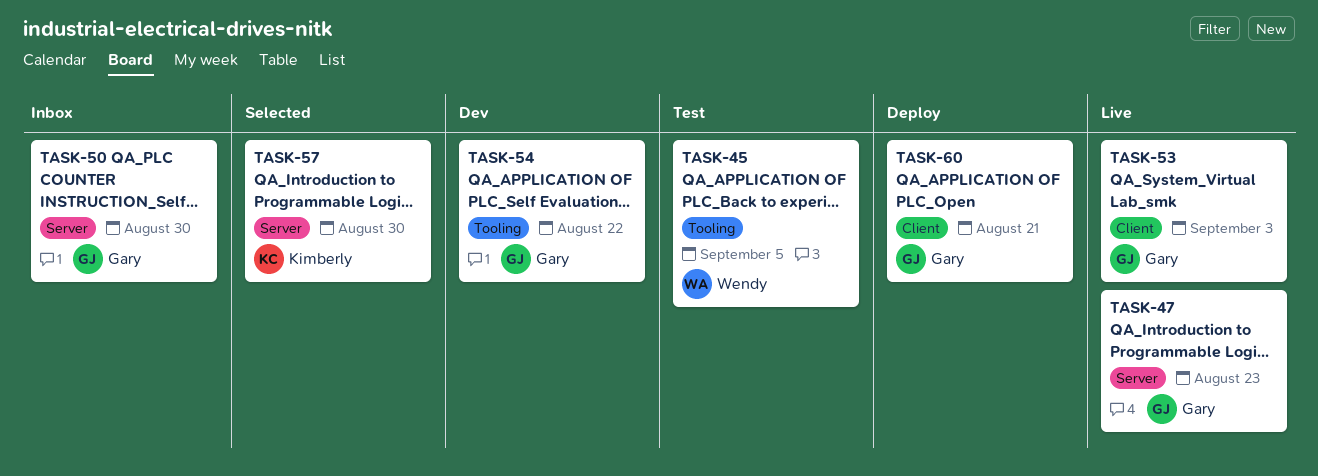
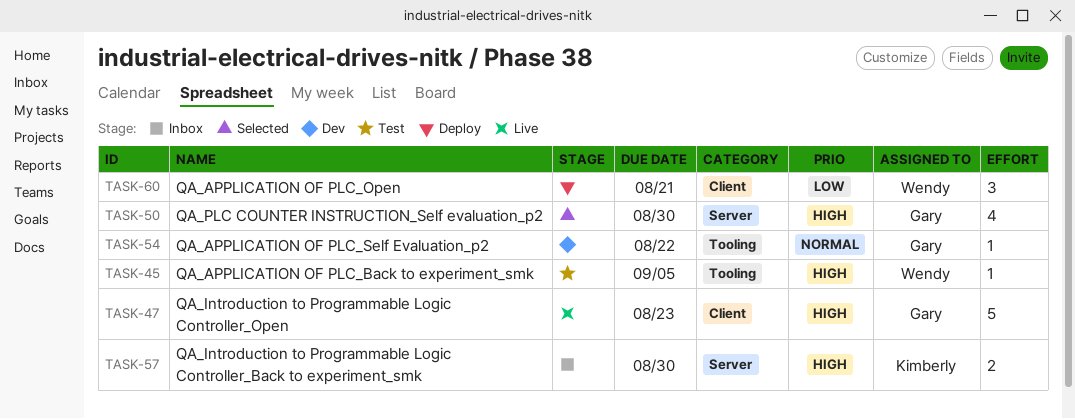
TASK-47, label: Server -> Client
TASK-50, status: Inbox -> Selected
TASK-53: present -> none
TASK-57, status: Selected -> Inbox
TASK-60, owner: Gary -> Wendy

